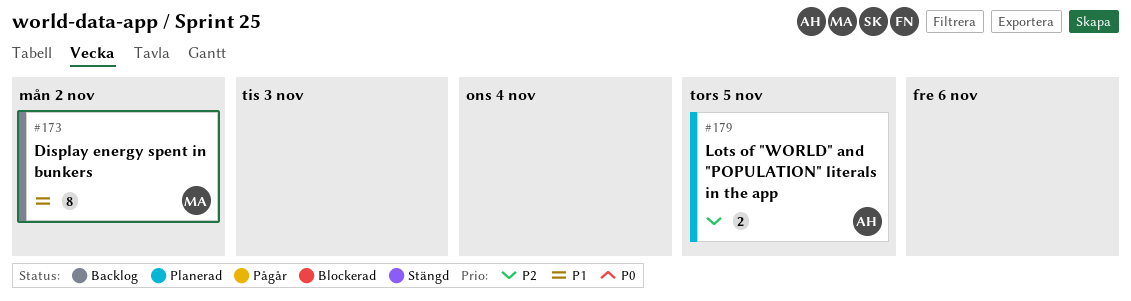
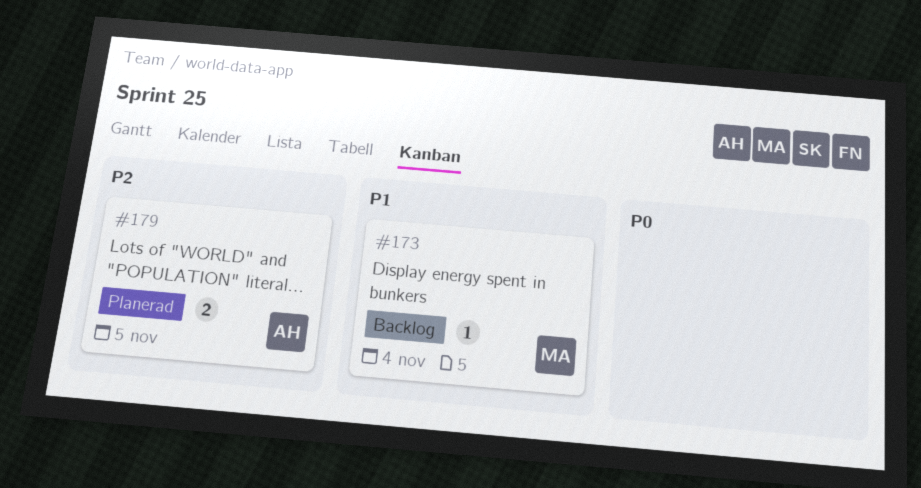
#173, estimate: 8 -> 1
#173, due: Nov 2 -> Nov 4

